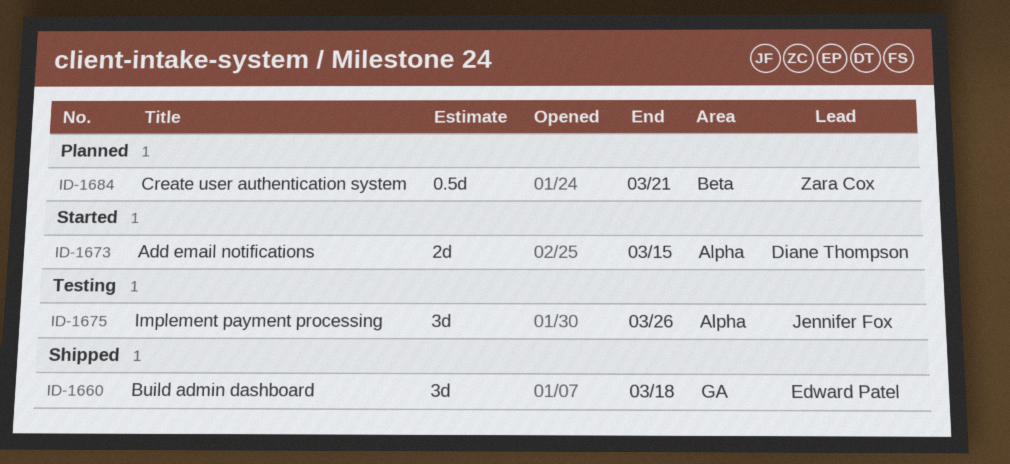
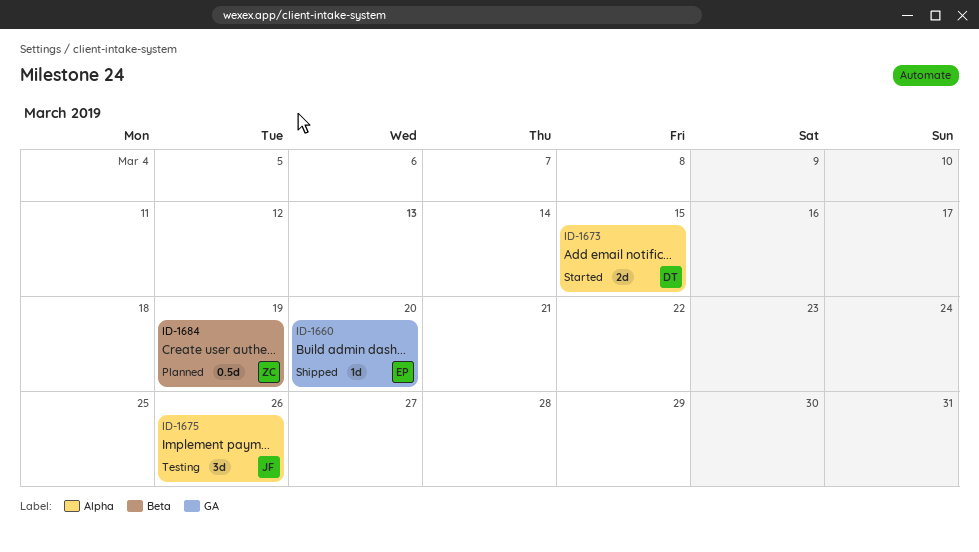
ID-1660, estimate: 3d -> 1d
ID-1660, due: Mar 18 -> Mar 20
ID-1684, due: Mar 21 -> Mar 19

